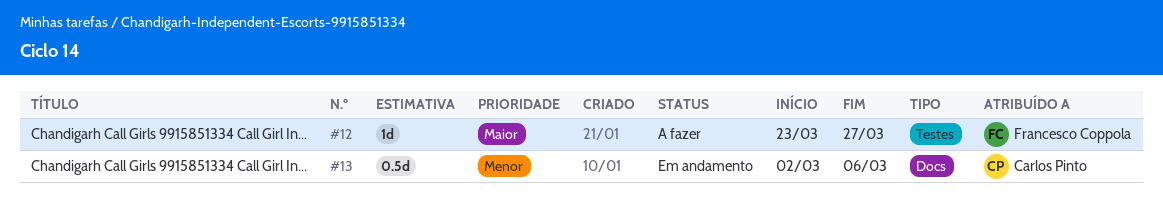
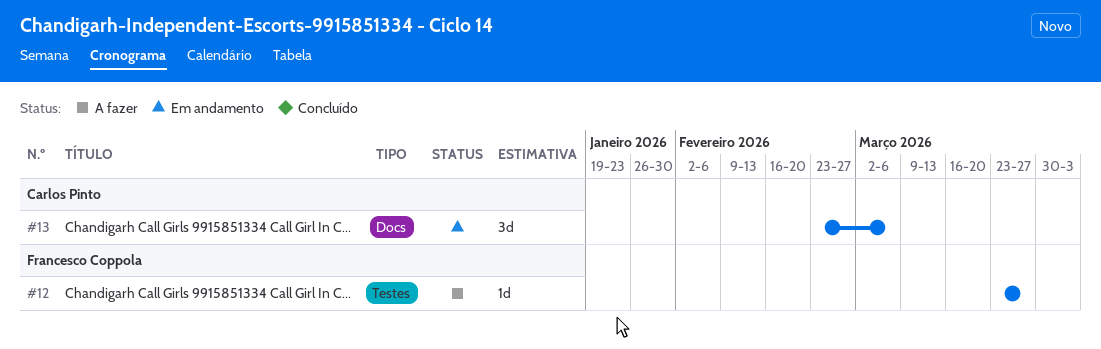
#13, estimate: 0.5d -> 3d
#13, start: Mar 2 -> Feb 23

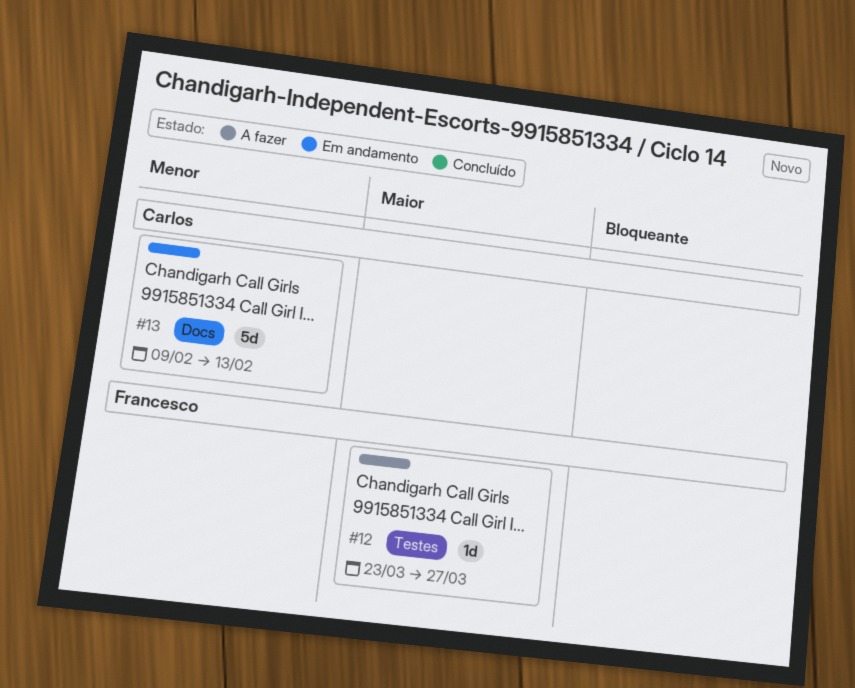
#13, estimate: 3d -> 5d
#13, start: Feb 23 -> Feb 9
#13, due: Mar 6 -> Feb 13

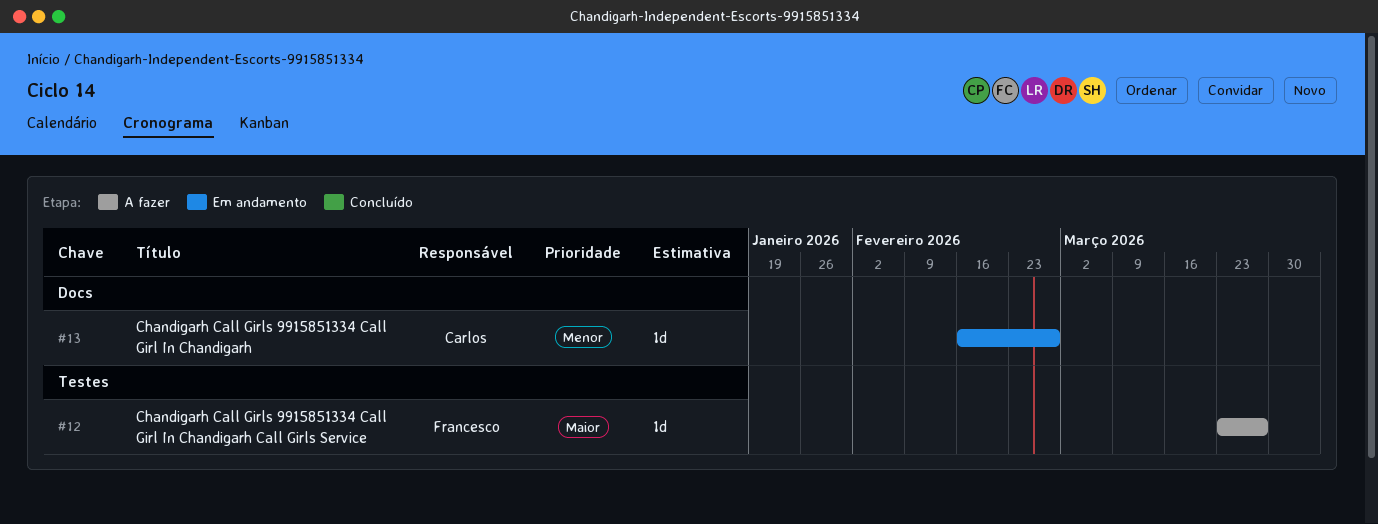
#13, estimate: 5d -> 1d
#13, start: Feb 9 -> Feb 16
#13, due: Feb 13 -> Feb 27

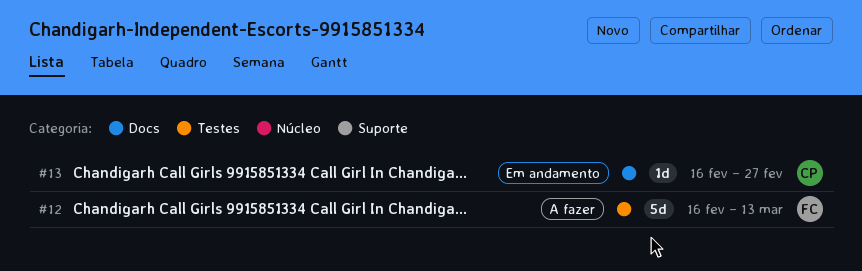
#12, estimate: 1d -> 5d
#12, start: Mar 23 -> Feb 16
#12, due: Mar 27 -> Mar 13

